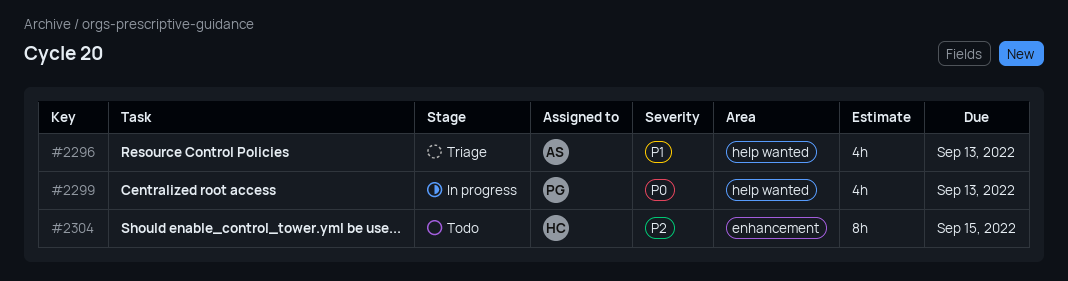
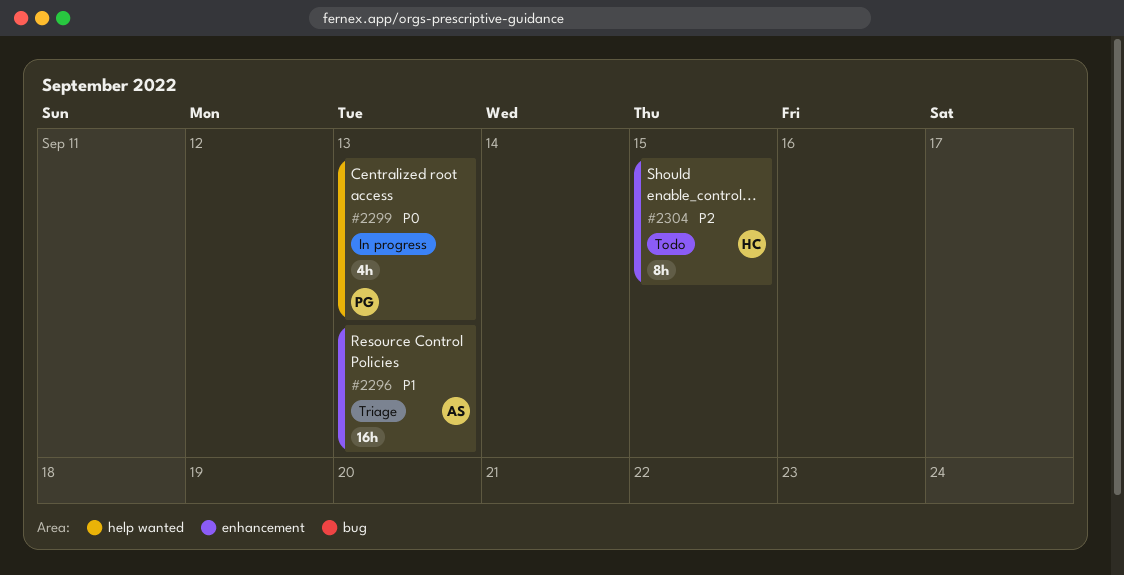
#2296, label: help wanted -> enhancement
#2296, estimate: 4h -> 16h

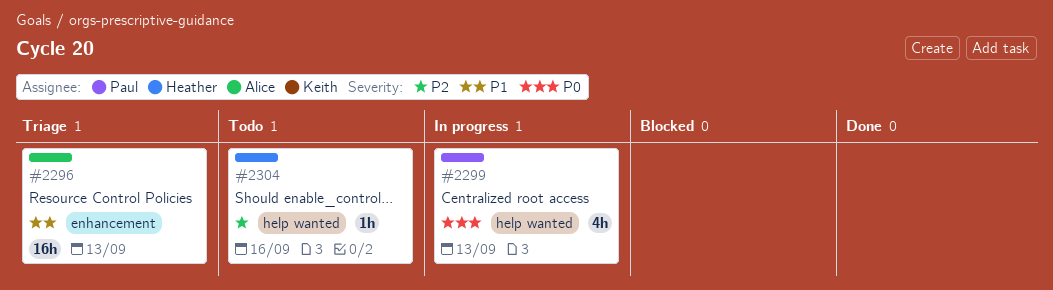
#2304, label: enhancement -> help wanted
#2304, estimate: 8h -> 1h
#2304, due: Sep 15 -> Sep 16

